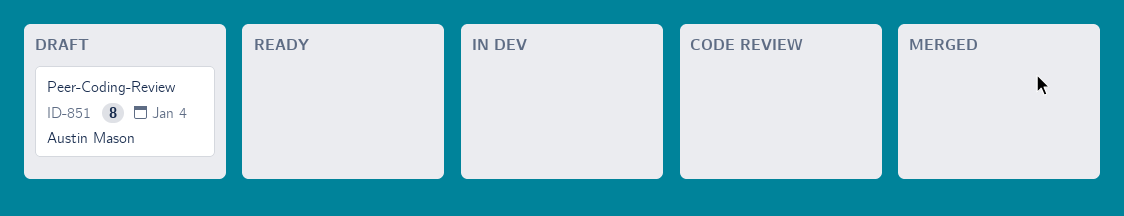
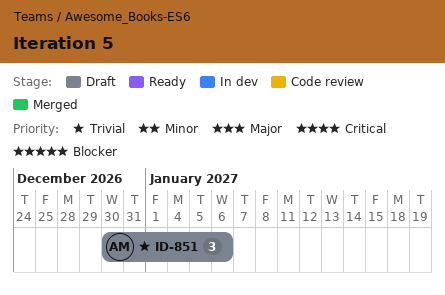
ID-851, estimate: 8 -> 3
ID-851, due: Jan 4 -> Jan 6

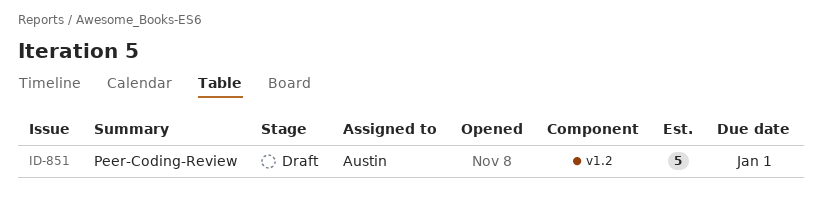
ID-851, estimate: 3 -> 5
ID-851, due: Jan 6 -> Jan 1

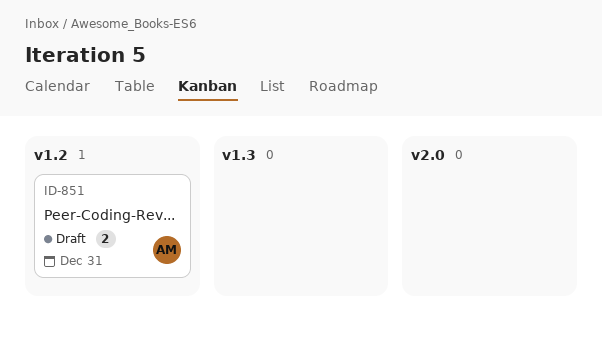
ID-851, estimate: 5 -> 2
ID-851, due: Jan 1 -> Dec 31

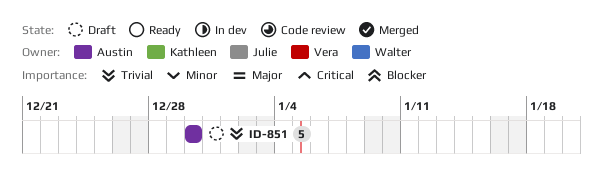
ID-851, estimate: 2 -> 5
ID-851, due: Dec 31 -> Dec 30

